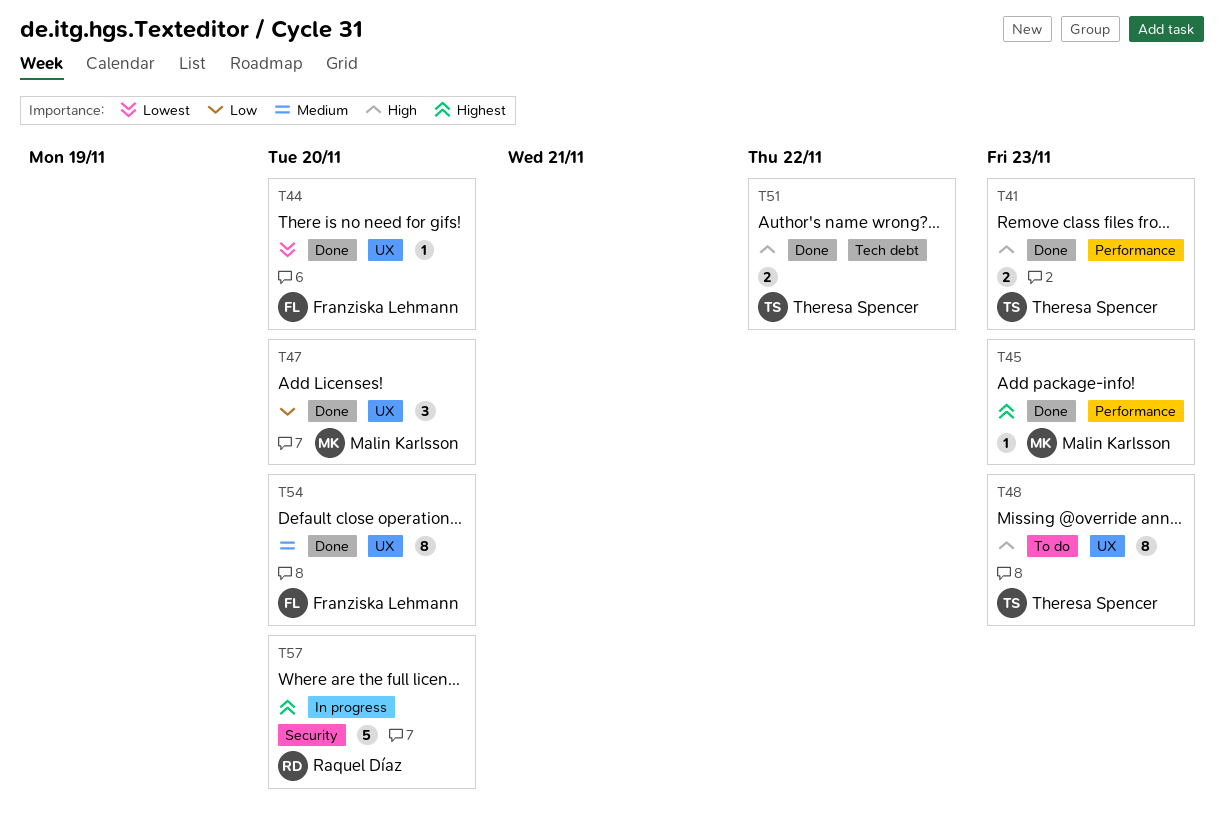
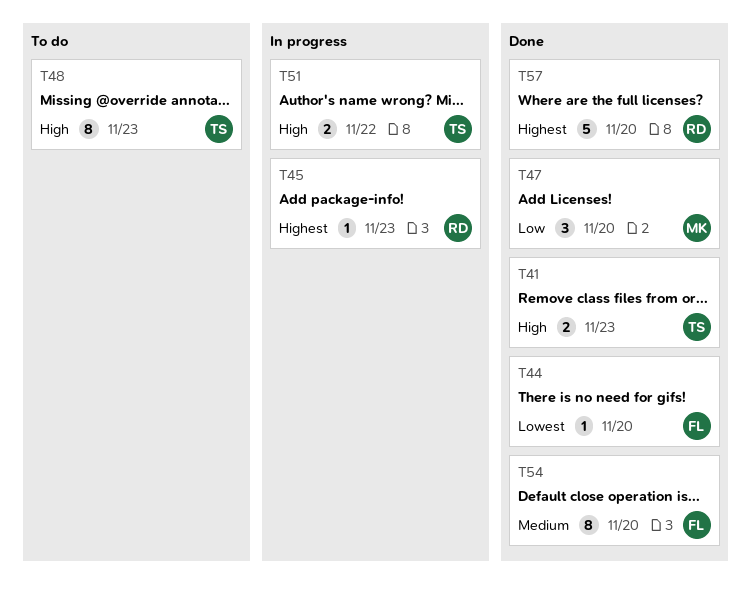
T45, status: Done -> In progress
T45, owner: Malin Karlsson -> Raquel Díaz
T51, status: Done -> In progress
T57, status: In progress -> Done

